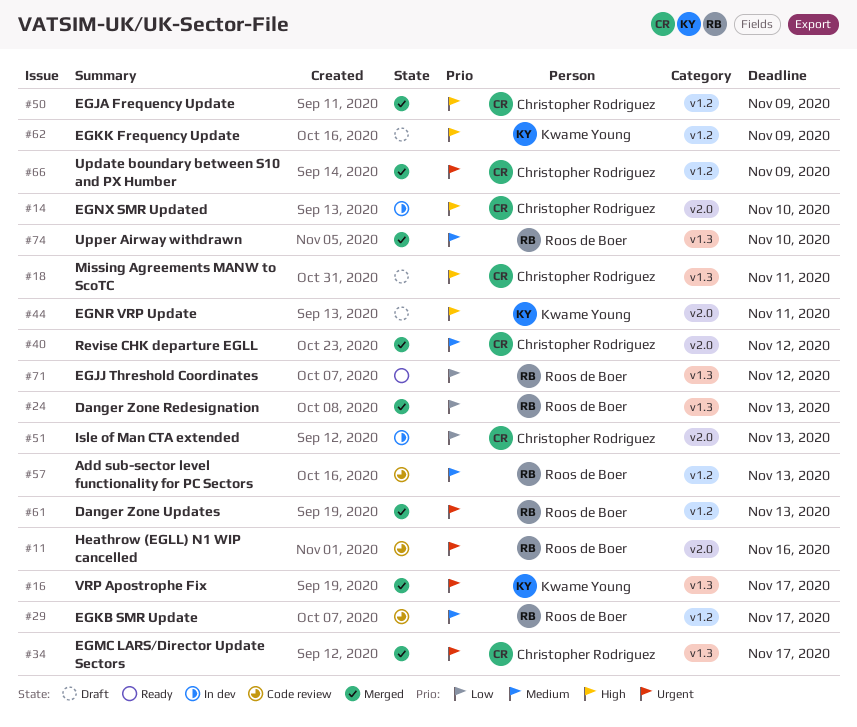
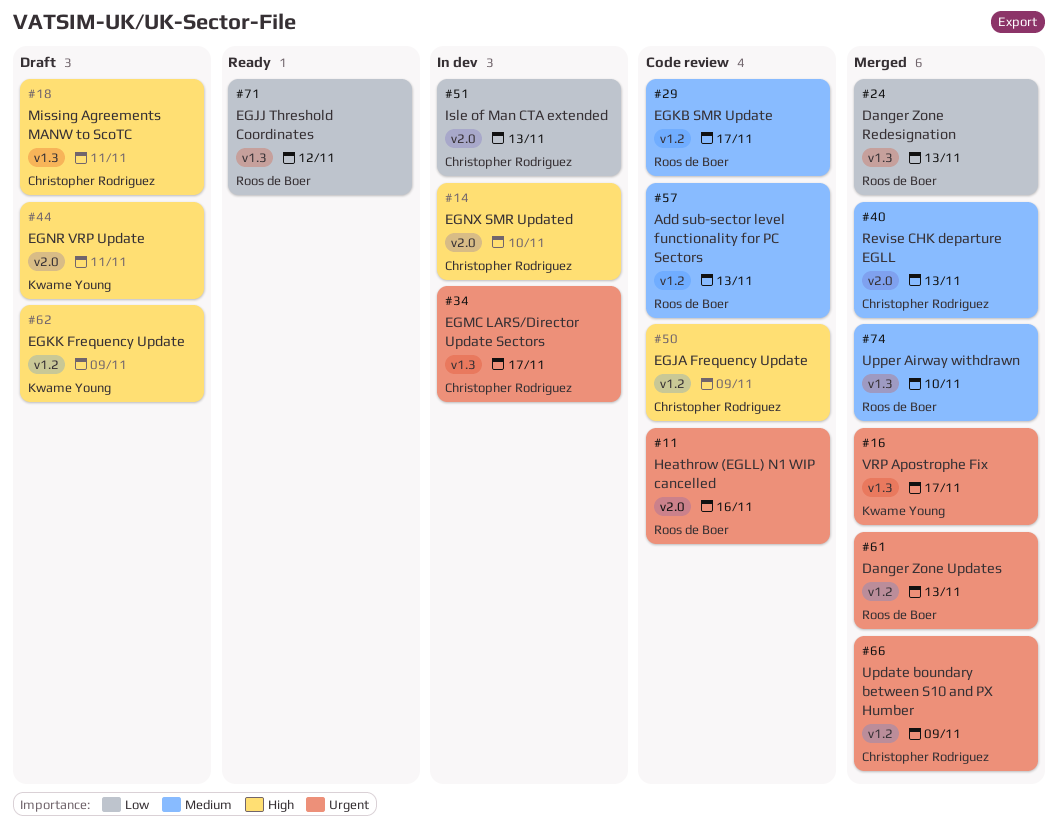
#34, status: Merged -> In dev
#40, due: Nov 12 -> Nov 13
#50, status: Merged -> Code review

